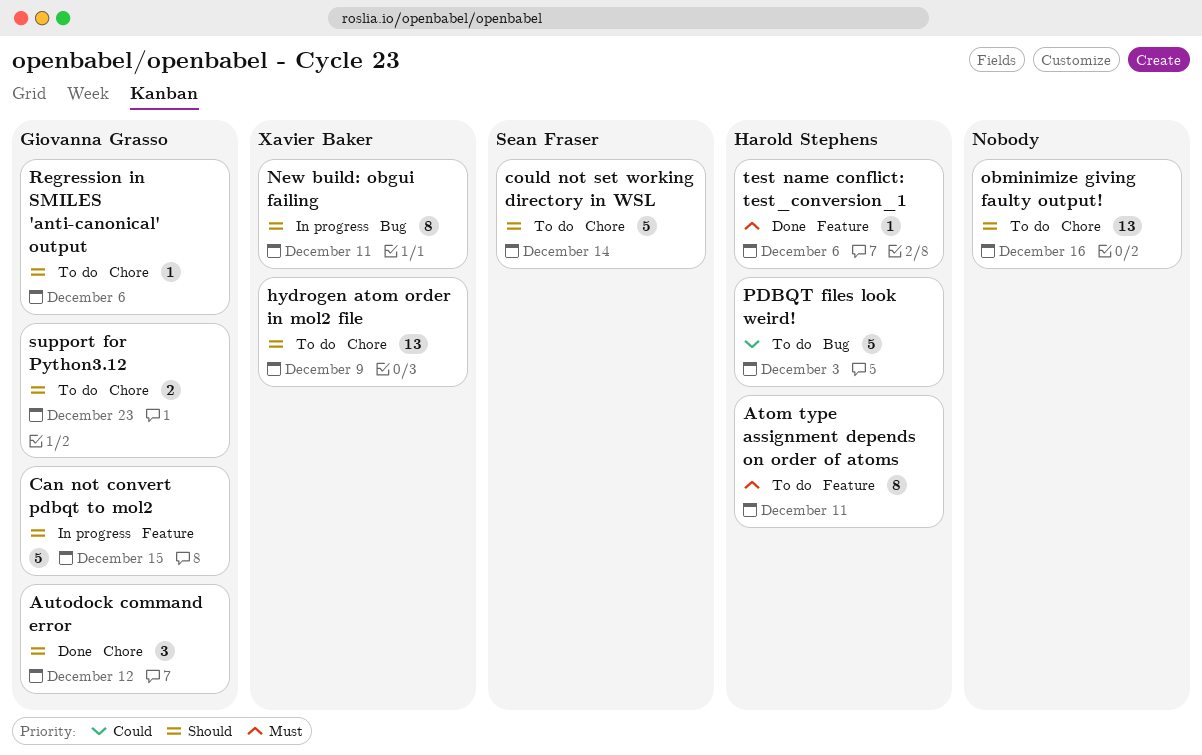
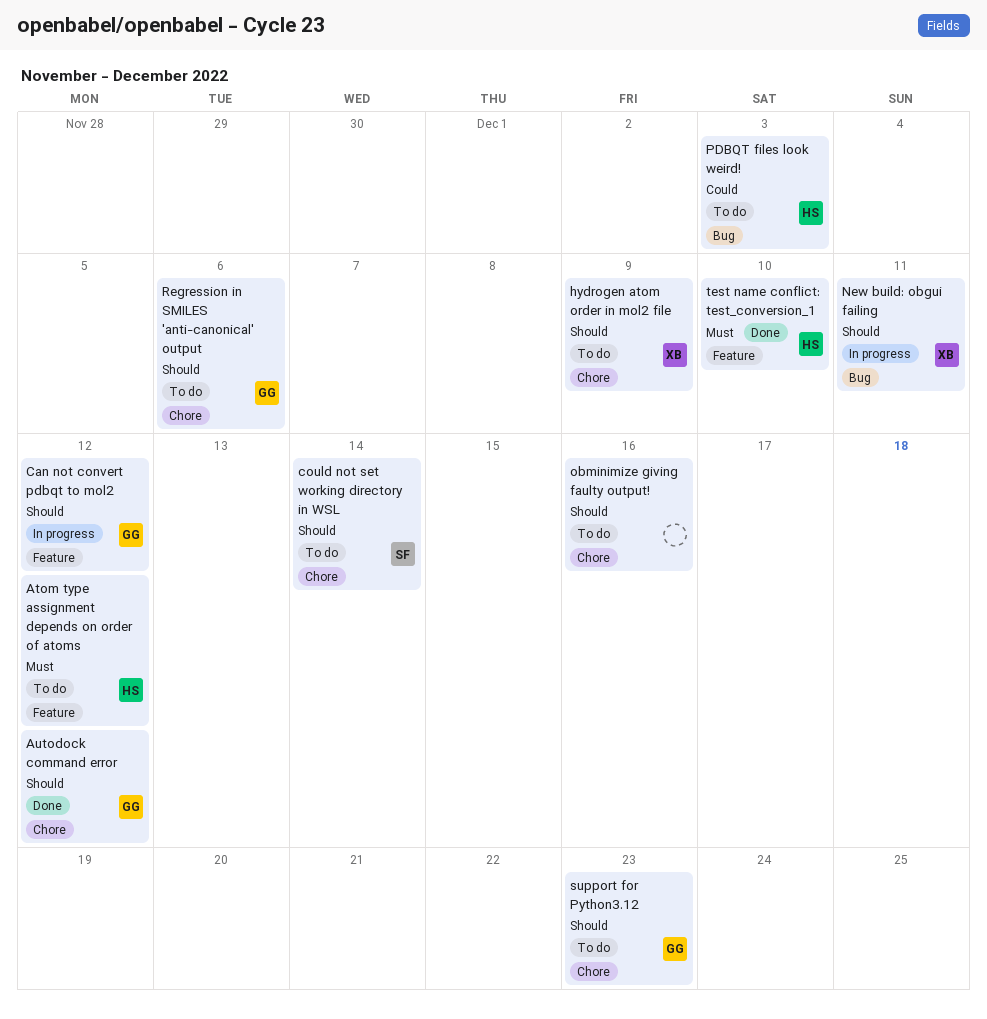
Atom type assignment depends on order of atoms, due: Dec 11 -> Dec 12
Can not convert pdbqt to mol2, due: Dec 15 -> Dec 12
test name conflict: test_conversion_1, due: Dec 6 -> Dec 10

